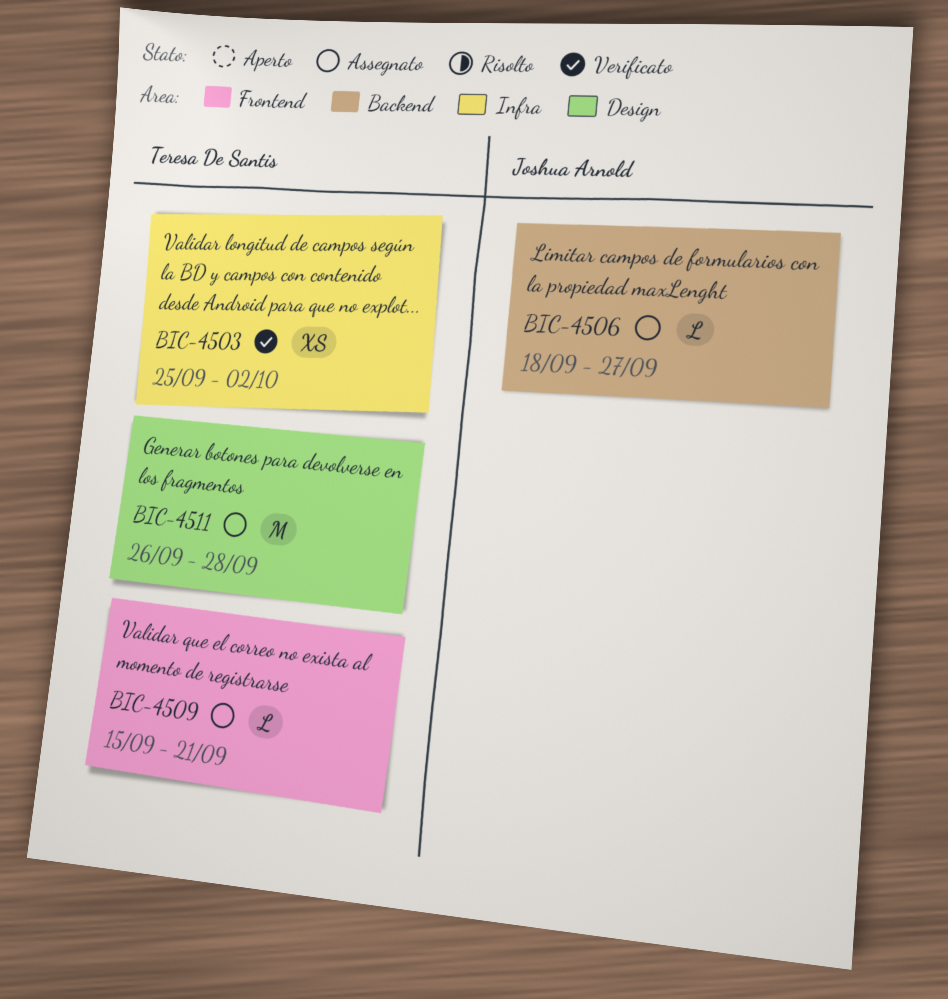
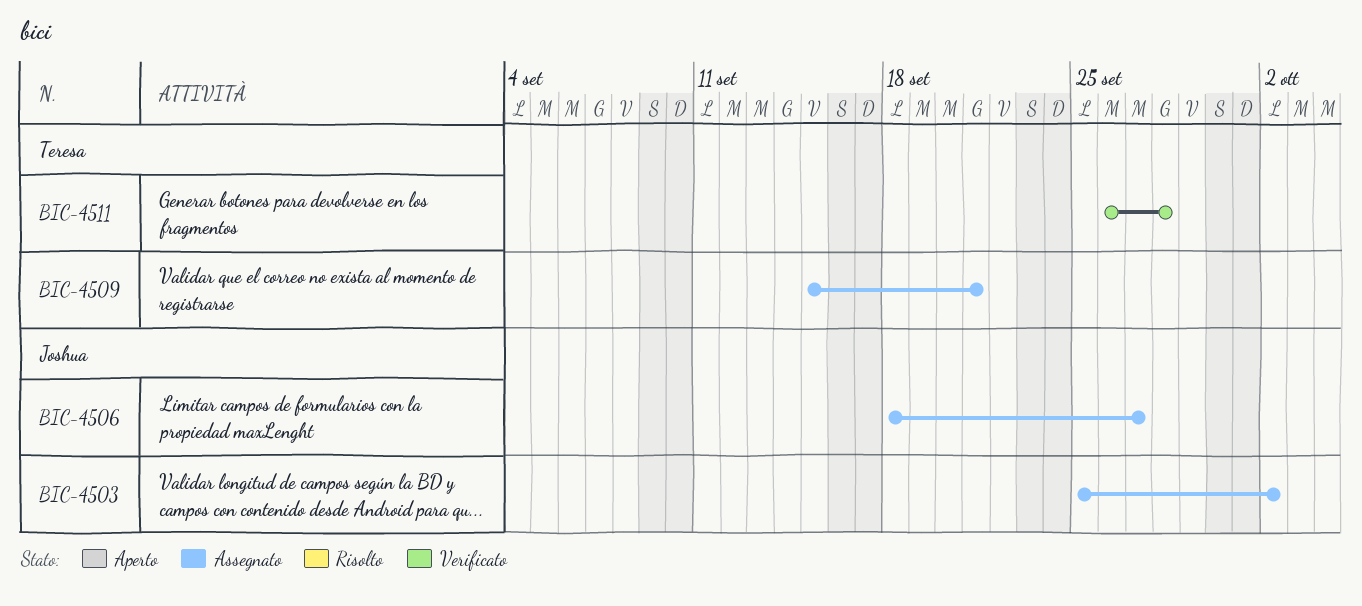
BIC-4503, status: Verificato -> Assegnato
BIC-4503, owner: Teresa De Santis -> Joshua Arnold
BIC-4511, status: Assegnato -> Verificato

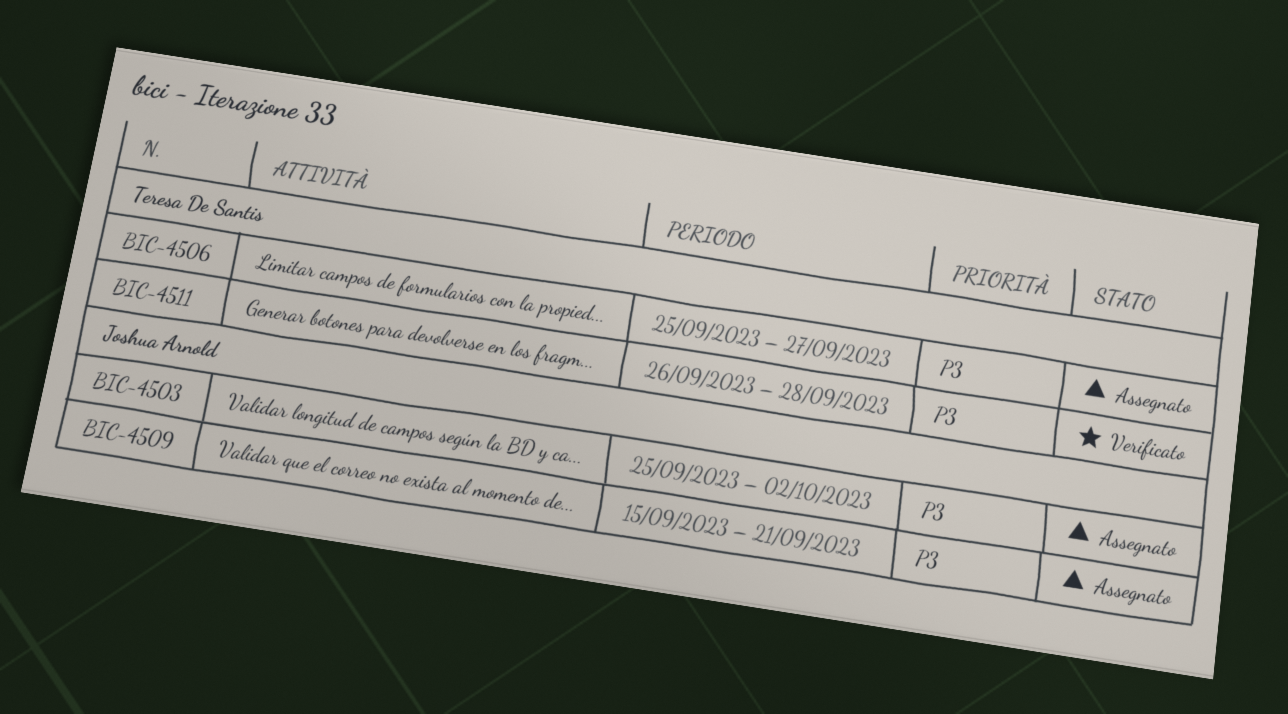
BIC-4506, owner: Joshua Arnold -> Teresa De Santis
BIC-4506, start: Sep 18 -> Sep 25
BIC-4509, owner: Teresa De Santis -> Joshua Arnold

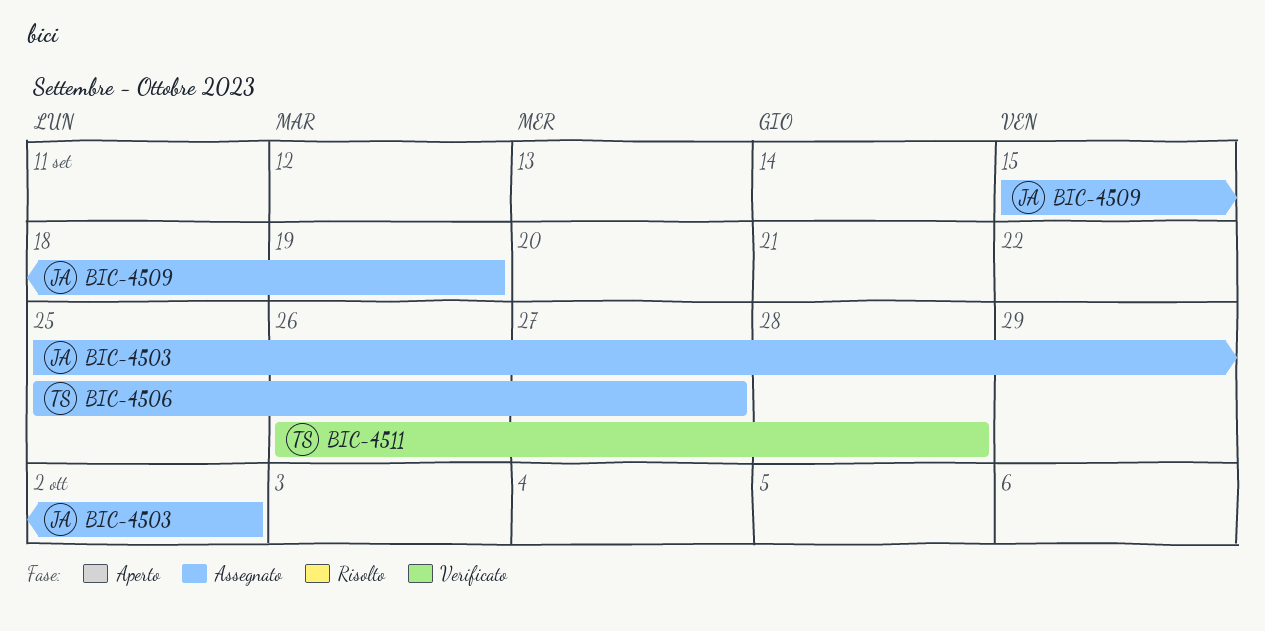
BIC-4509, due: Sep 21 -> Sep 19

